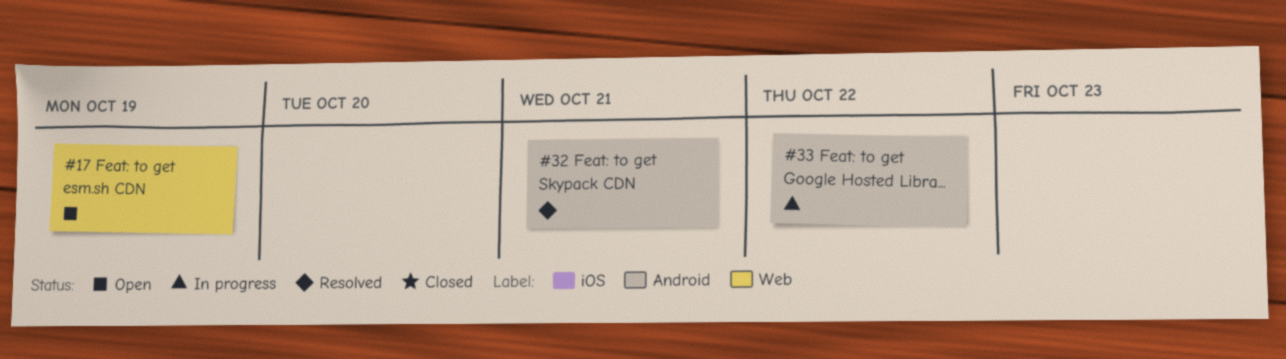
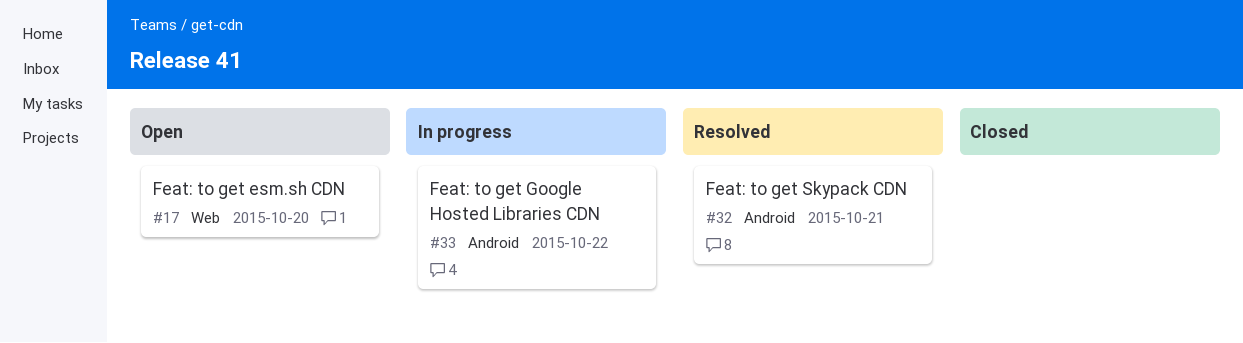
#17, due: Oct 19 -> Oct 20

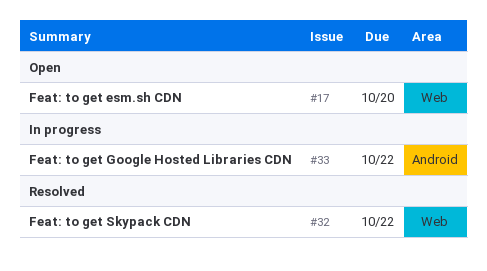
#32, label: Android -> Web
#32, due: Oct 21 -> Oct 22

